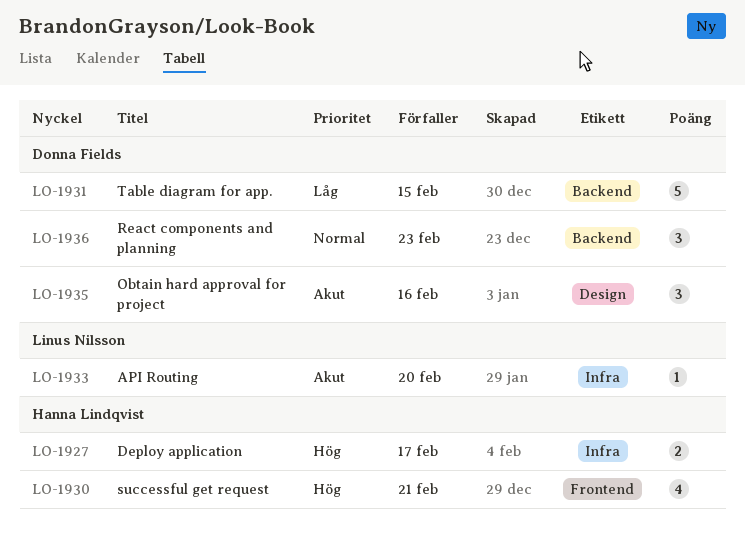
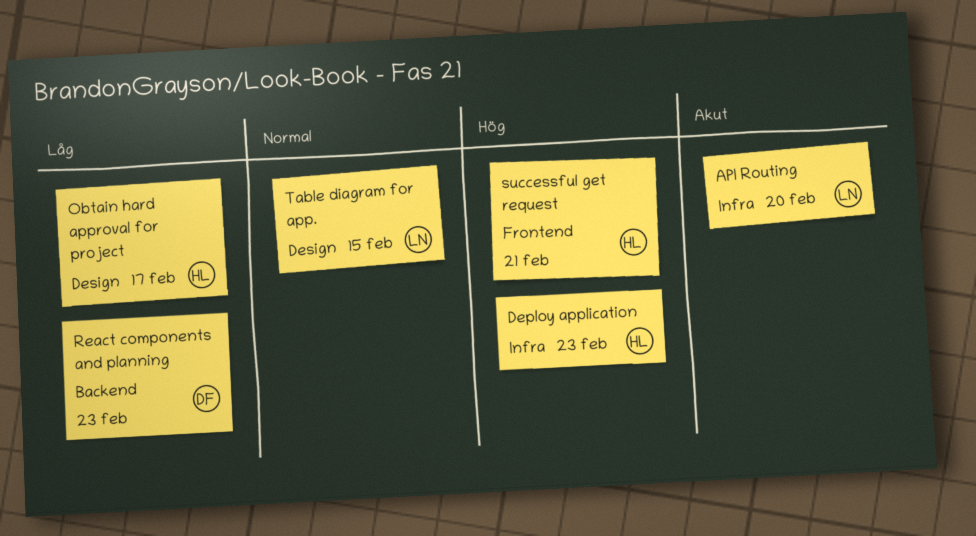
Deploy application, due: Feb 17 -> Feb 23
Obtain hard approval for project, owner: Donna Fields -> Hanna Lindqvist
Obtain hard approval for project, priority: Akut -> Låg
Obtain hard approval for project, due: Feb 16 -> Feb 17
React components and planning, priority: Normal -> Låg
Table diagram for app., owner: Donna Fields -> Linus Nilsson
Table diagram for app., priority: Låg -> Normal
Table diagram for app., label: Backend -> Design

